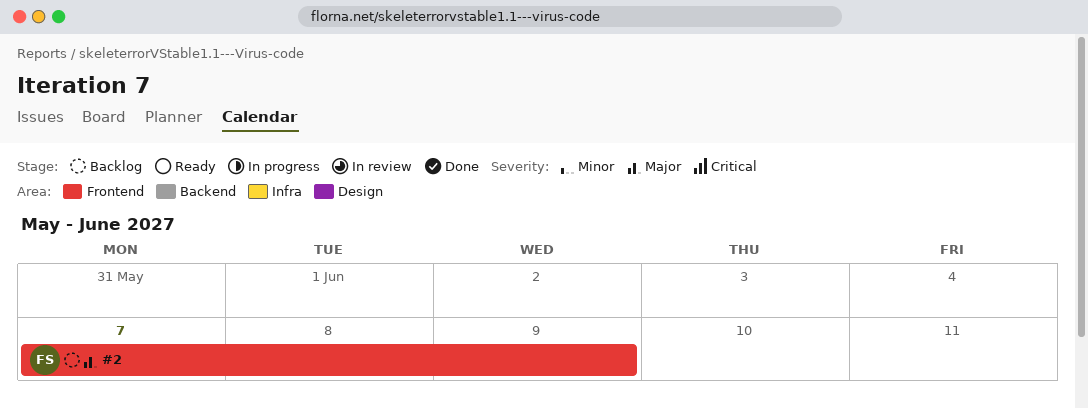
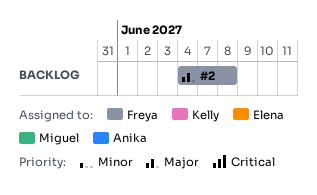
#2, start: Jun 7 -> Jun 4
#2, due: Jun 9 -> Jun 8

